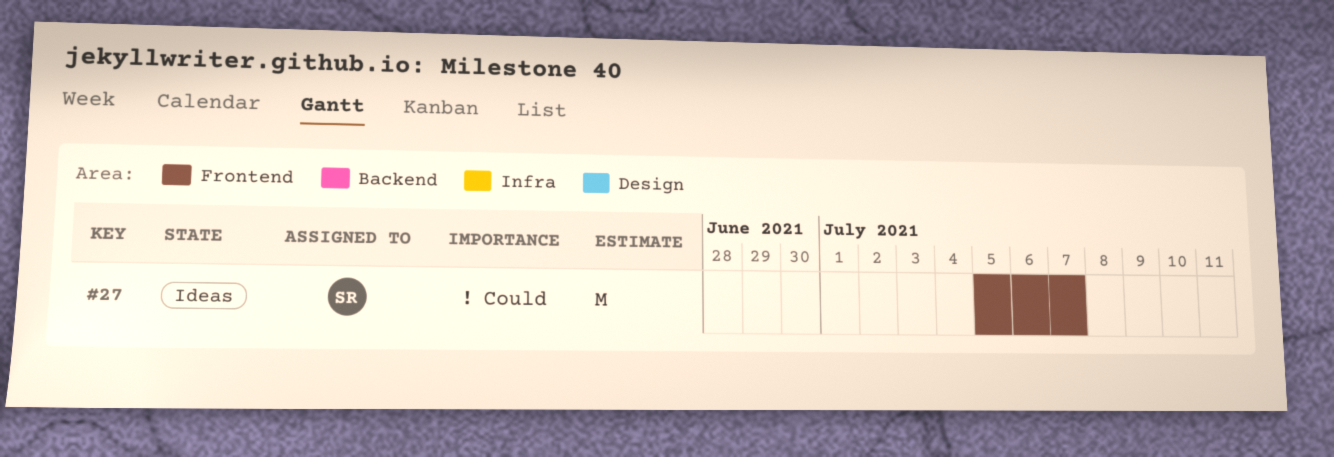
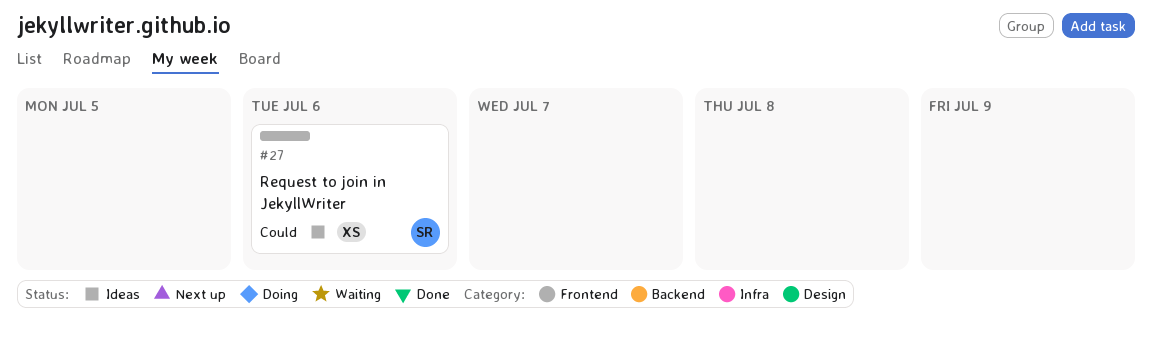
#27, estimate: M -> XS
#27, due: Jul 7 -> Jul 6

